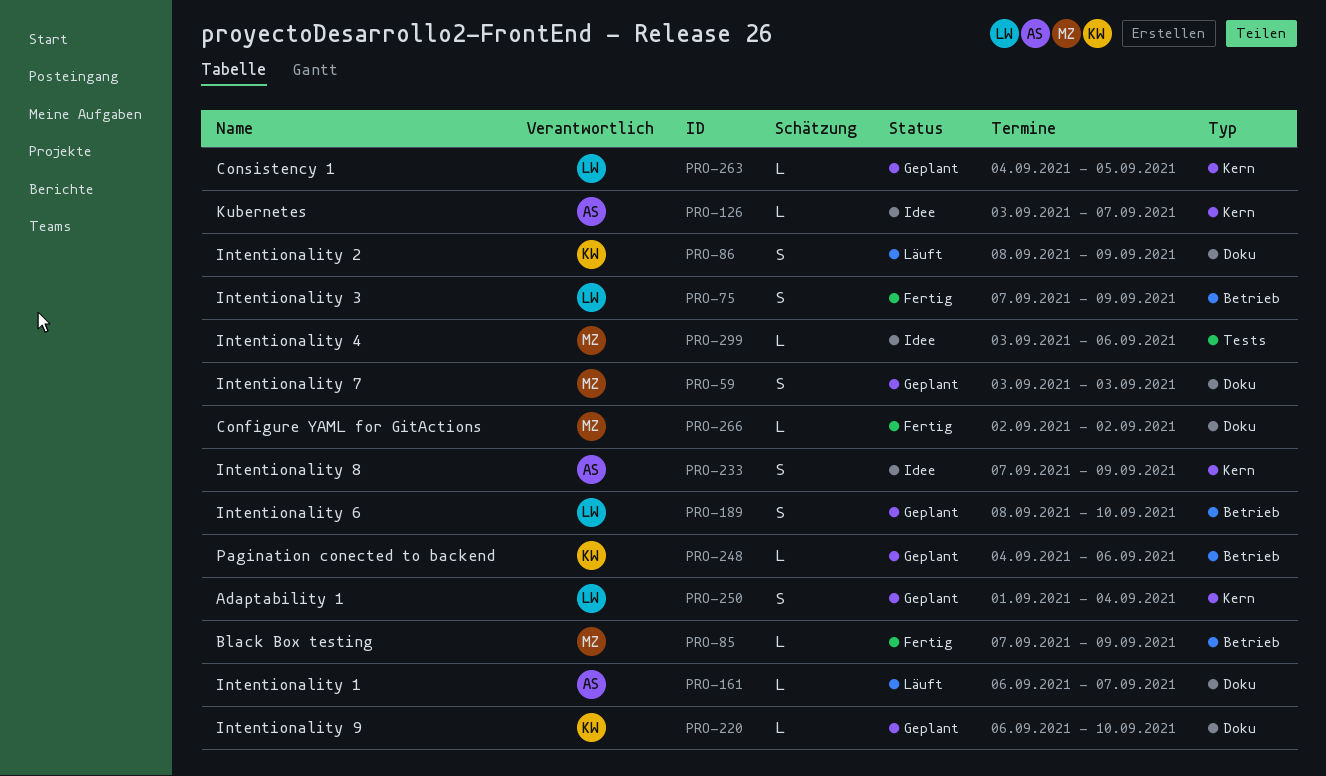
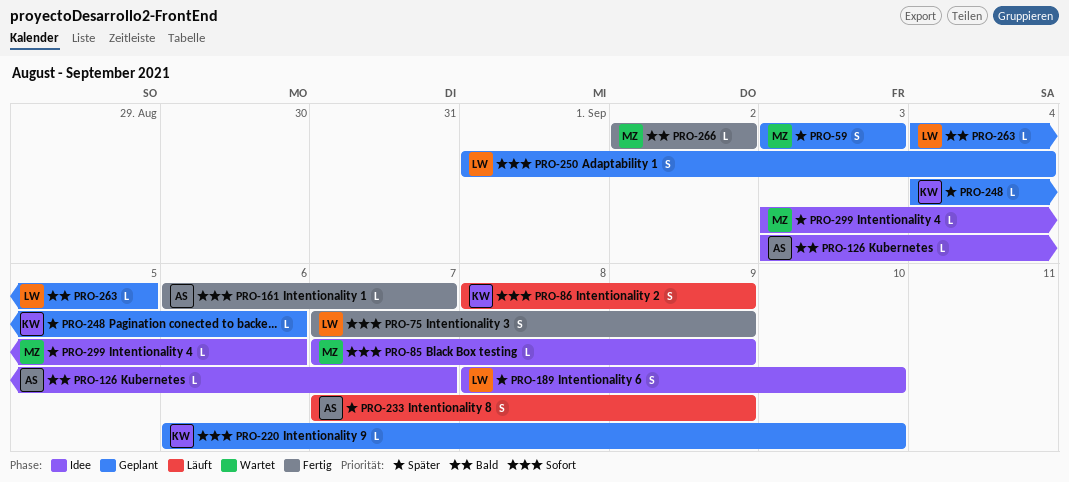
PRO-85, status: Fertig -> Idee
PRO-161, status: Läuft -> Fertig
PRO-189, status: Geplant -> Idee
PRO-233, status: Idee -> Läuft

